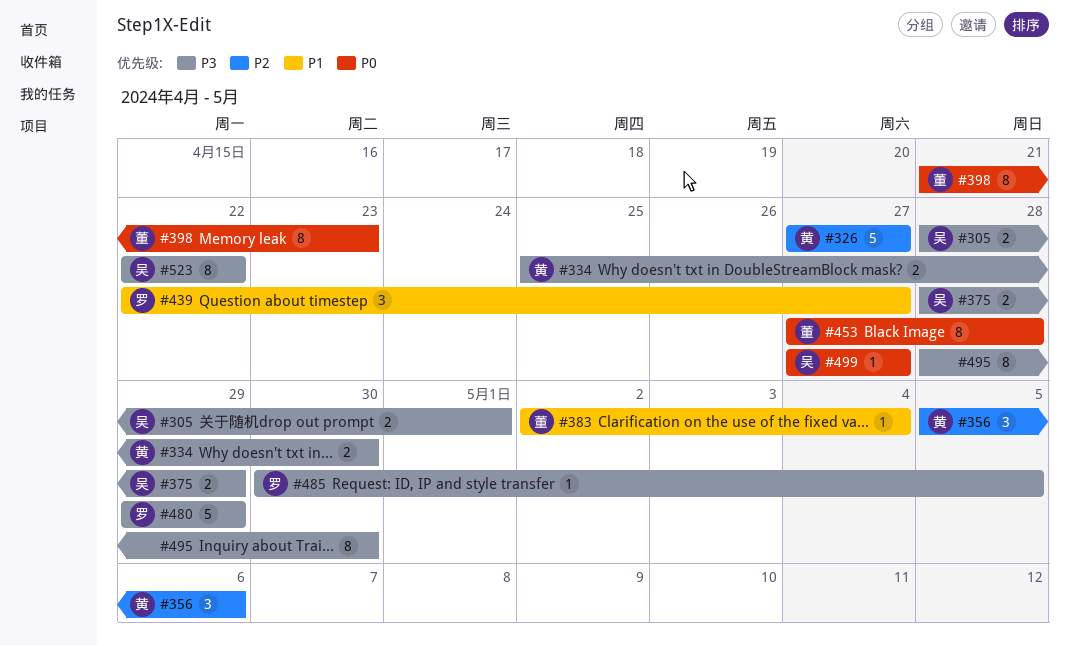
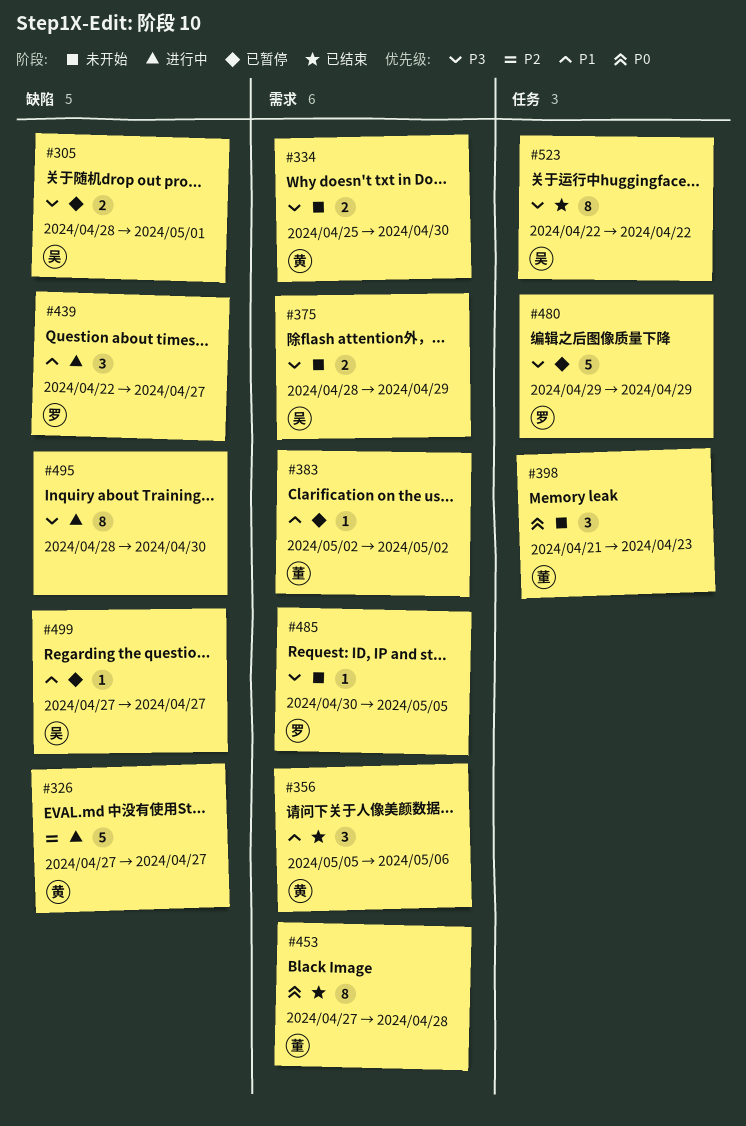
#356, priority: P2 -> P1
#383, due: May 4 -> May 2
#398, estimate: 8 -> 3
#499, priority: P0 -> P1

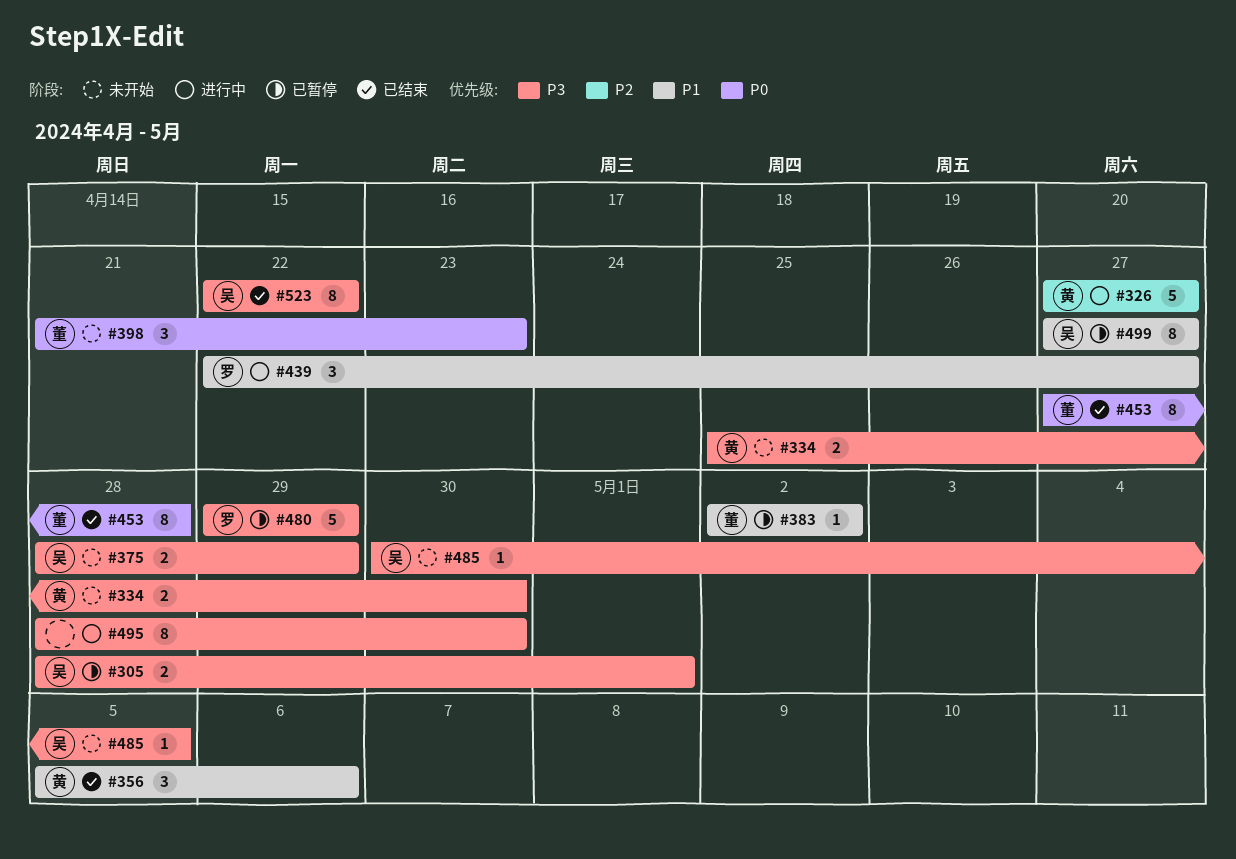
#485, owner: 罗 -> 吴
#499, estimate: 1 -> 8

